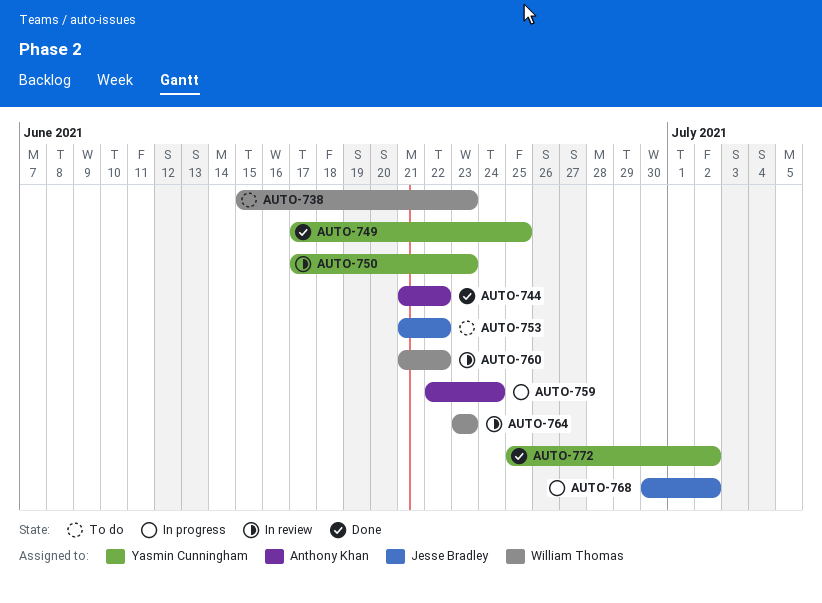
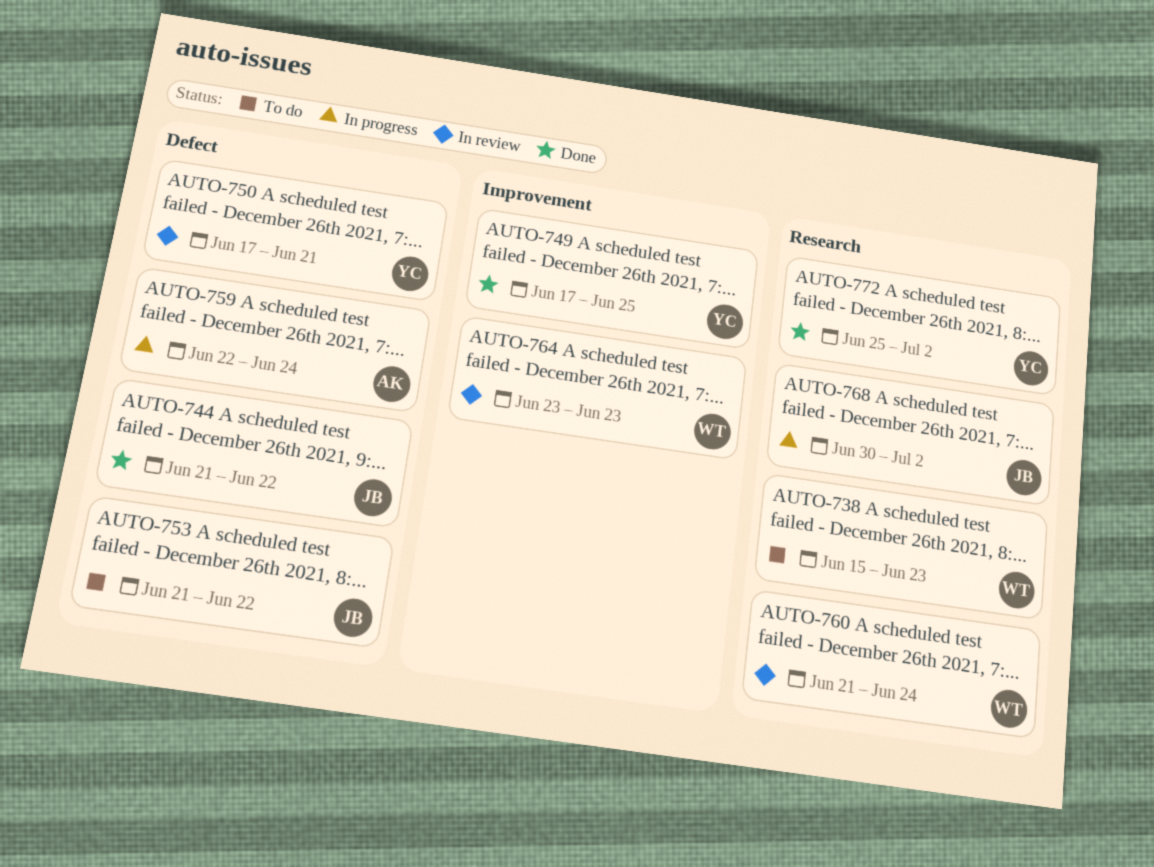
AUTO-744, owner: Anthony Khan -> Jesse Bradley
AUTO-750, due: Jun 23 -> Jun 21
AUTO-760, due: Jun 22 -> Jun 24

